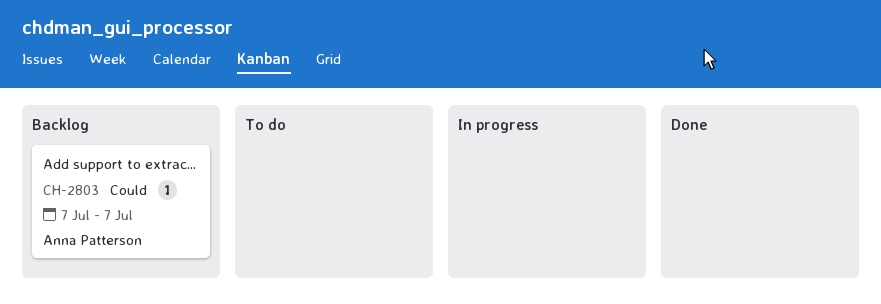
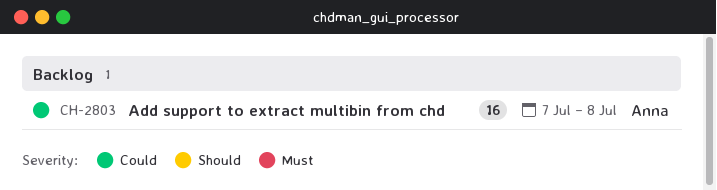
CH-2803, estimate: 1 -> 16
CH-2803, due: Jul 7 -> Jul 8

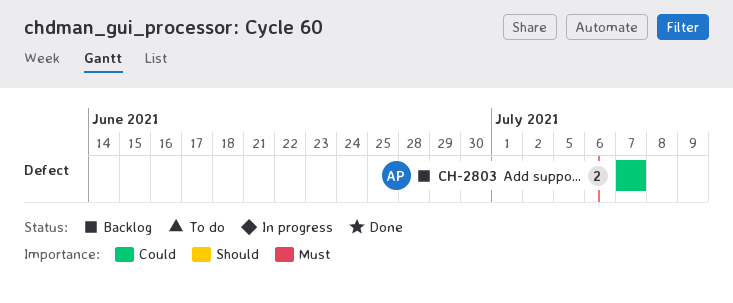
CH-2803, estimate: 16 -> 2
CH-2803, due: Jul 8 -> Jul 7

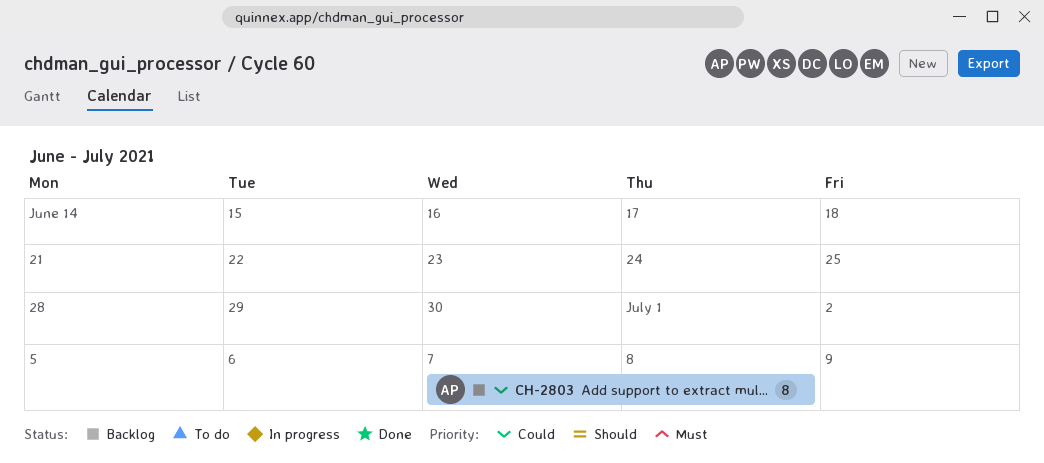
CH-2803, estimate: 2 -> 8
CH-2803, due: Jul 7 -> Jul 8

